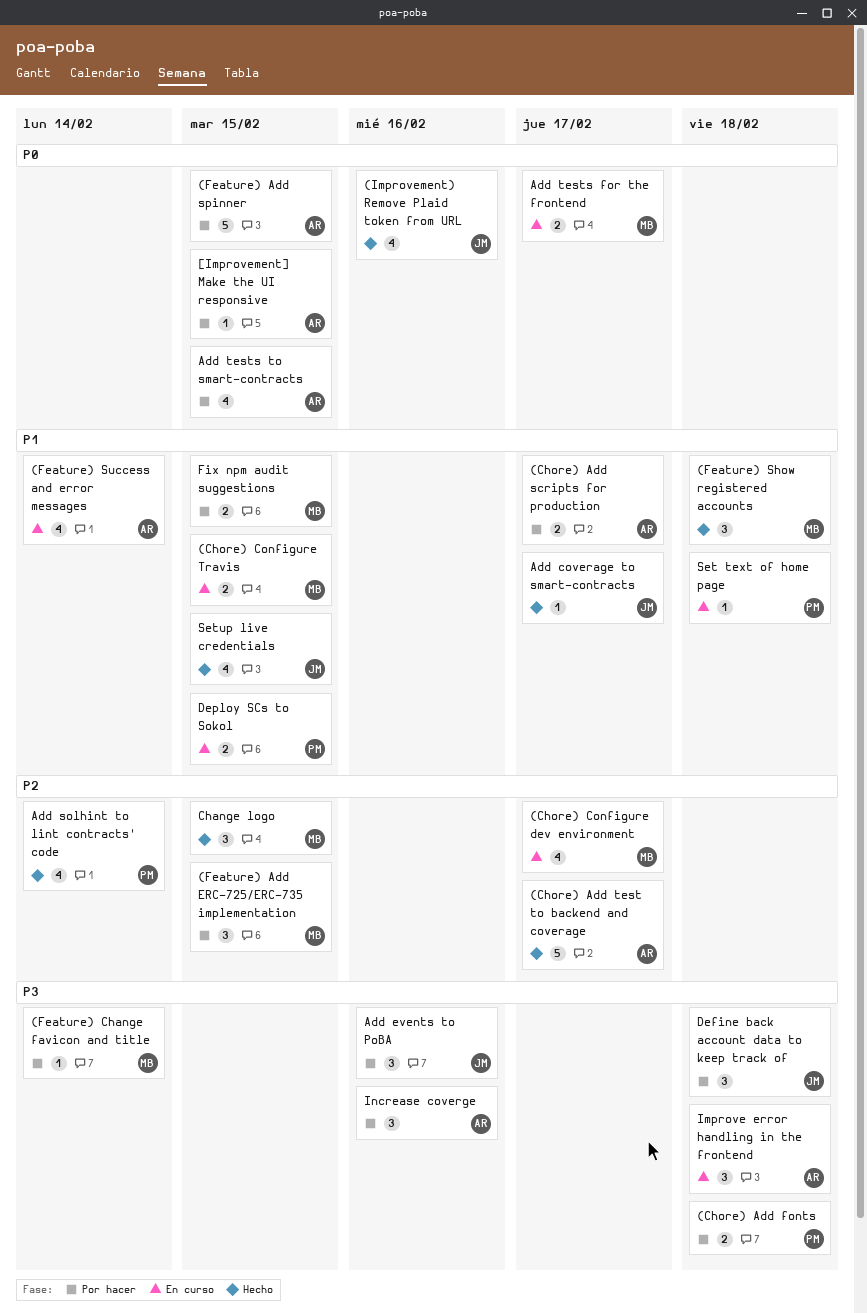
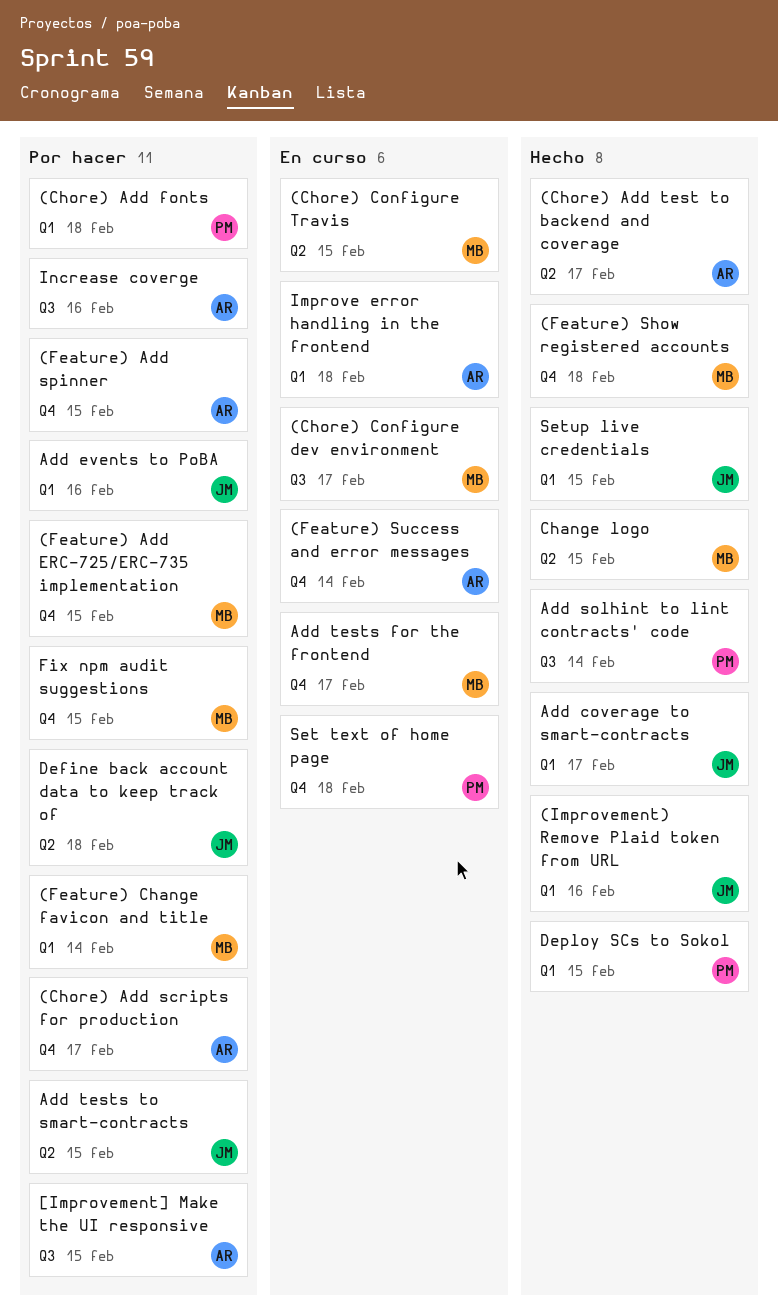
Add tests to smart-contracts, owner: AR -> JM
Deploy SCs to Sokol, status: En curso -> Hecho

